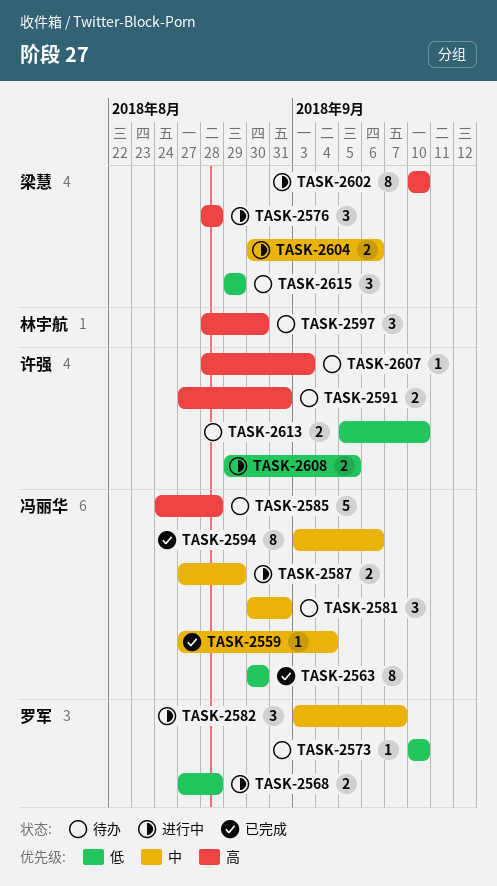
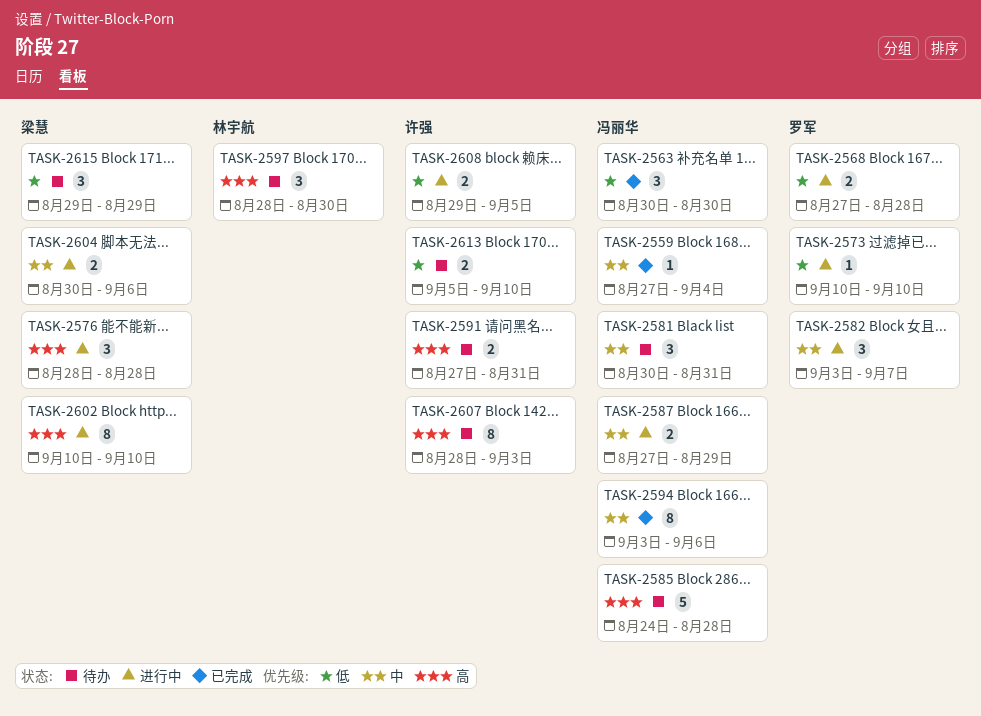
TASK-2563, estimate: 8 -> 3
TASK-2573, status: 待办 -> 进行中
TASK-2607, estimate: 1 -> 8

